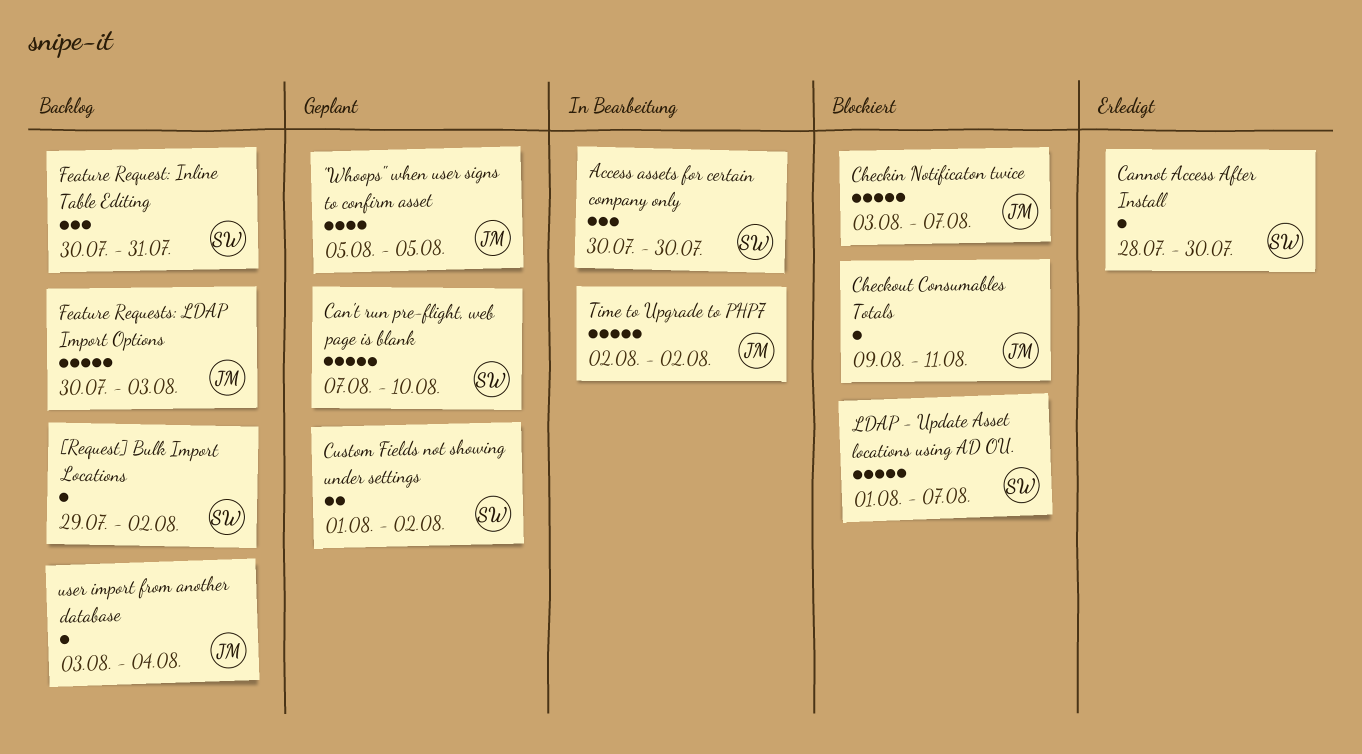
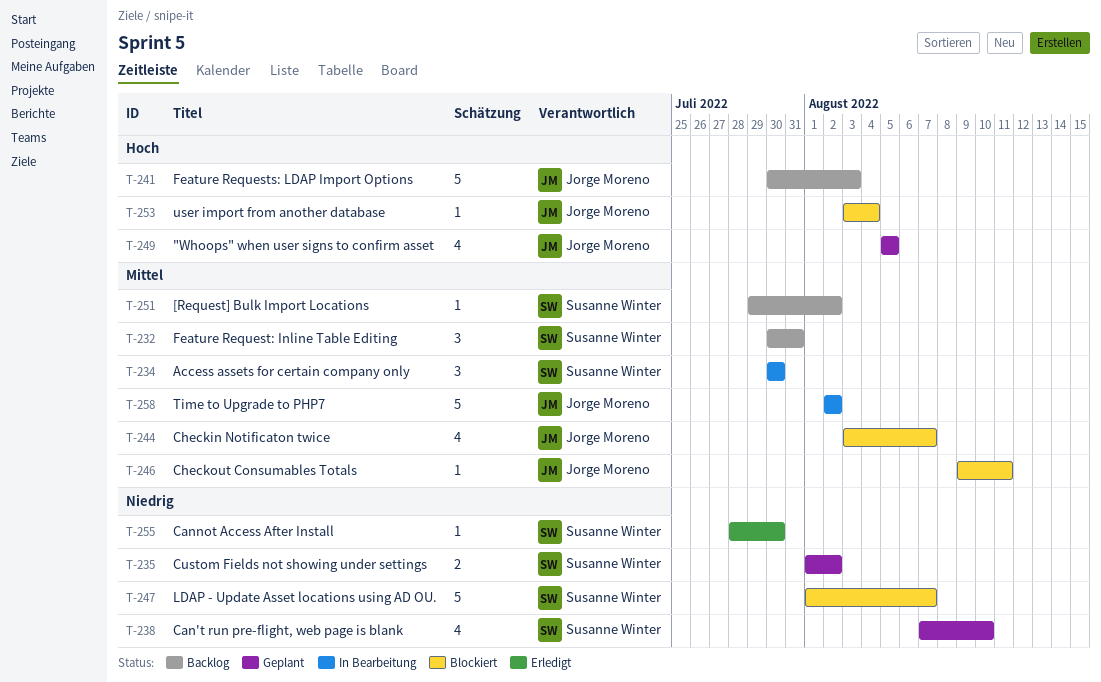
Can't run pre-flight, web page is blank, estimate: 5 -> 4
Checkin Notificaton twice, estimate: 5 -> 4
user import from another database, status: Backlog -> Blockiert

